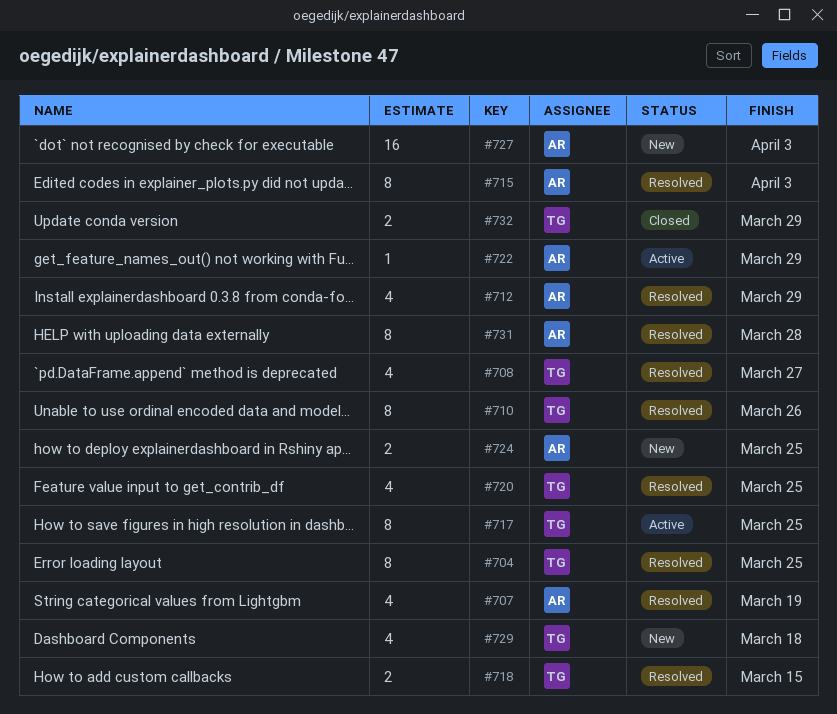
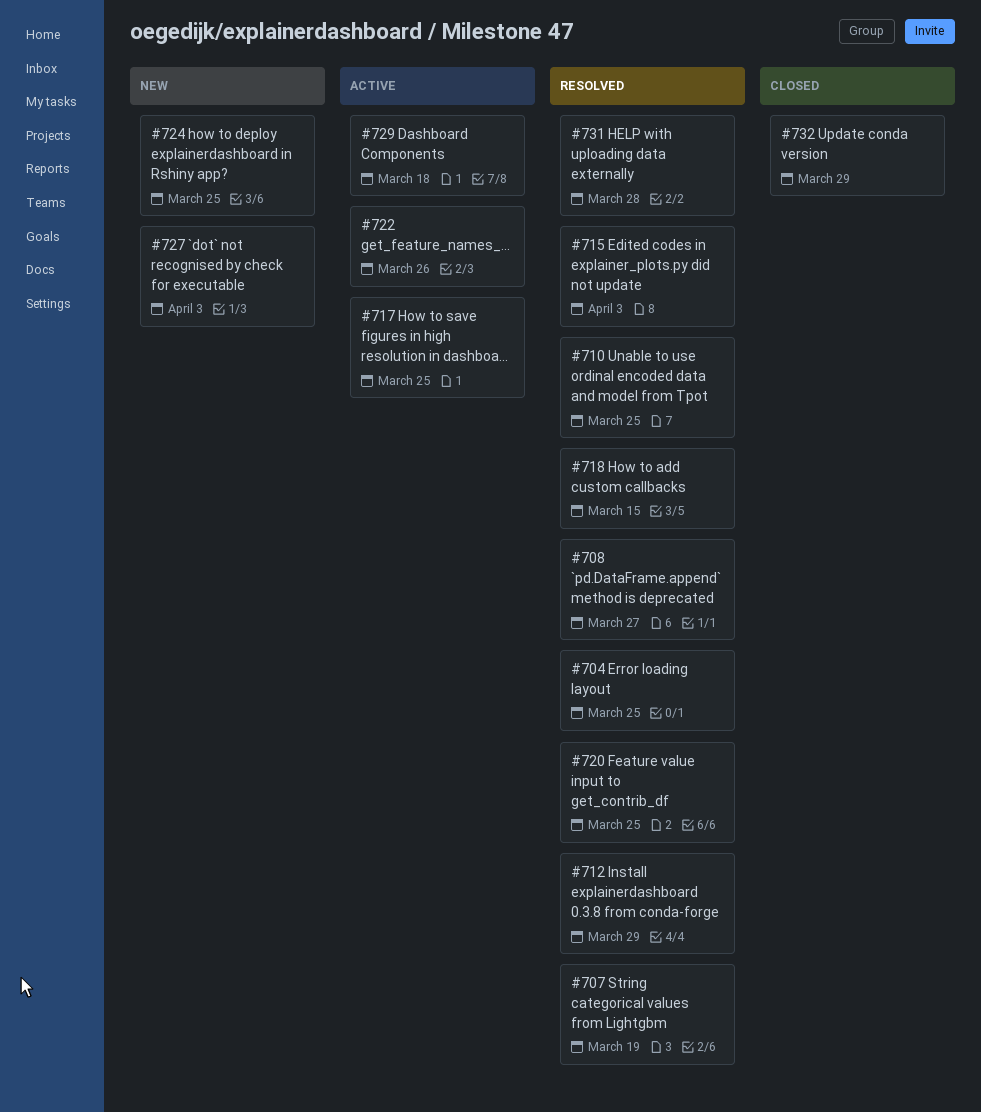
#710, due: Mar 26 -> Mar 25
#722, due: Mar 29 -> Mar 26
#729, status: New -> Active

